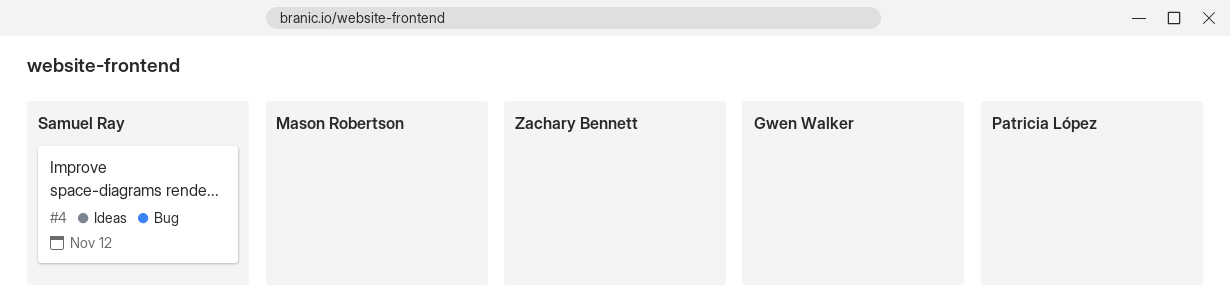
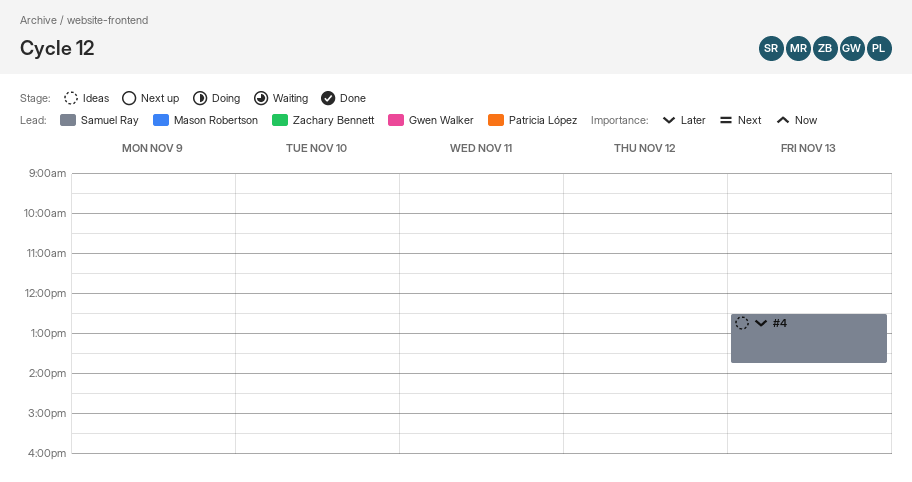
#4, day: Nov 12 -> Nov 13

